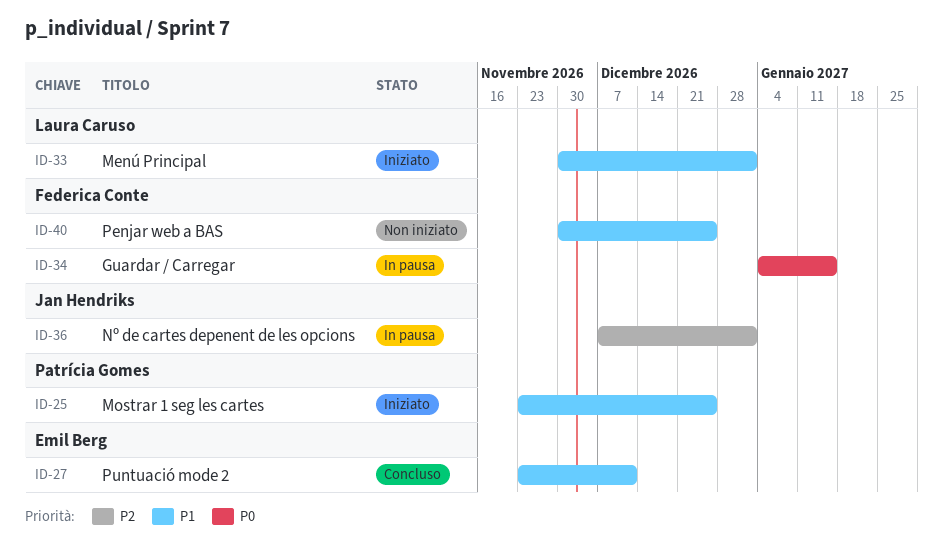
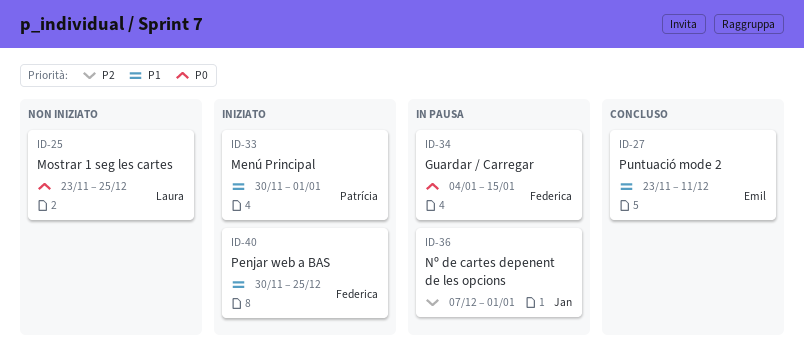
ID-25, status: Iniziato -> Non iniziato
ID-25, owner: Patrícia Gomes -> Laura Caruso
ID-25, priority: P1 -> P0
ID-33, owner: Laura Caruso -> Patrícia Gomes
ID-40, status: Non iniziato -> Iniziato

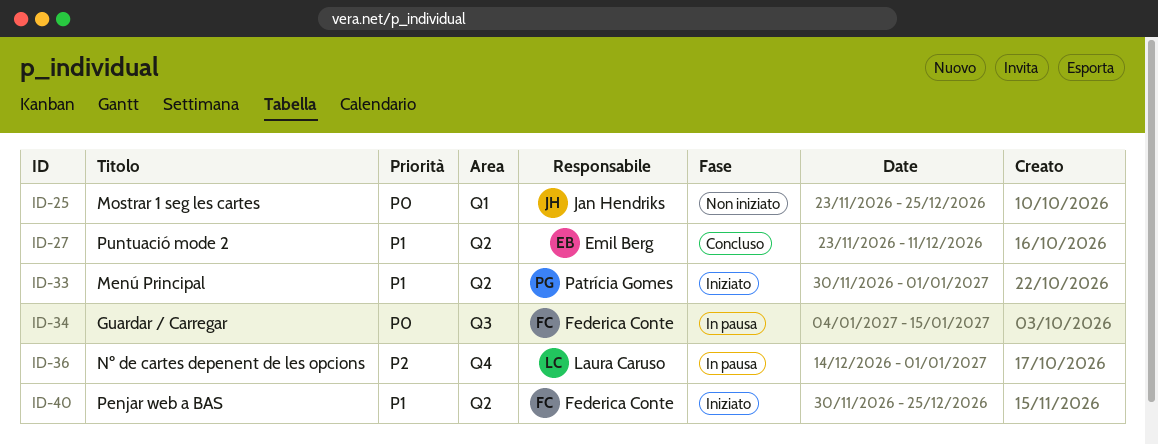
ID-25, owner: Laura Caruso -> Jan Hendriks
ID-36, owner: Jan Hendriks -> Laura Caruso
ID-36, start: Dec 7 -> Dec 14

